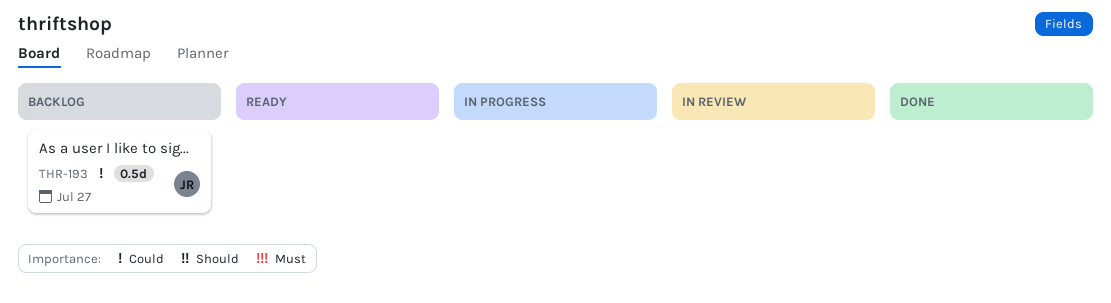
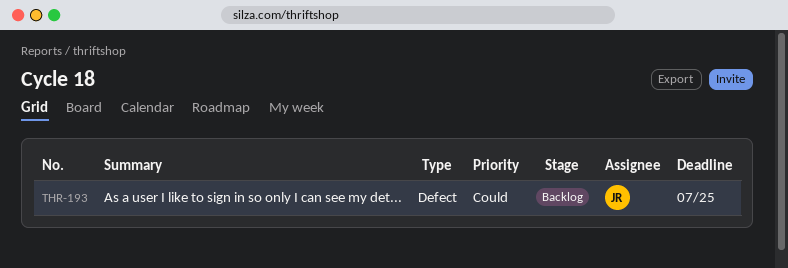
THR-193, due: Jul 27 -> Jul 25

